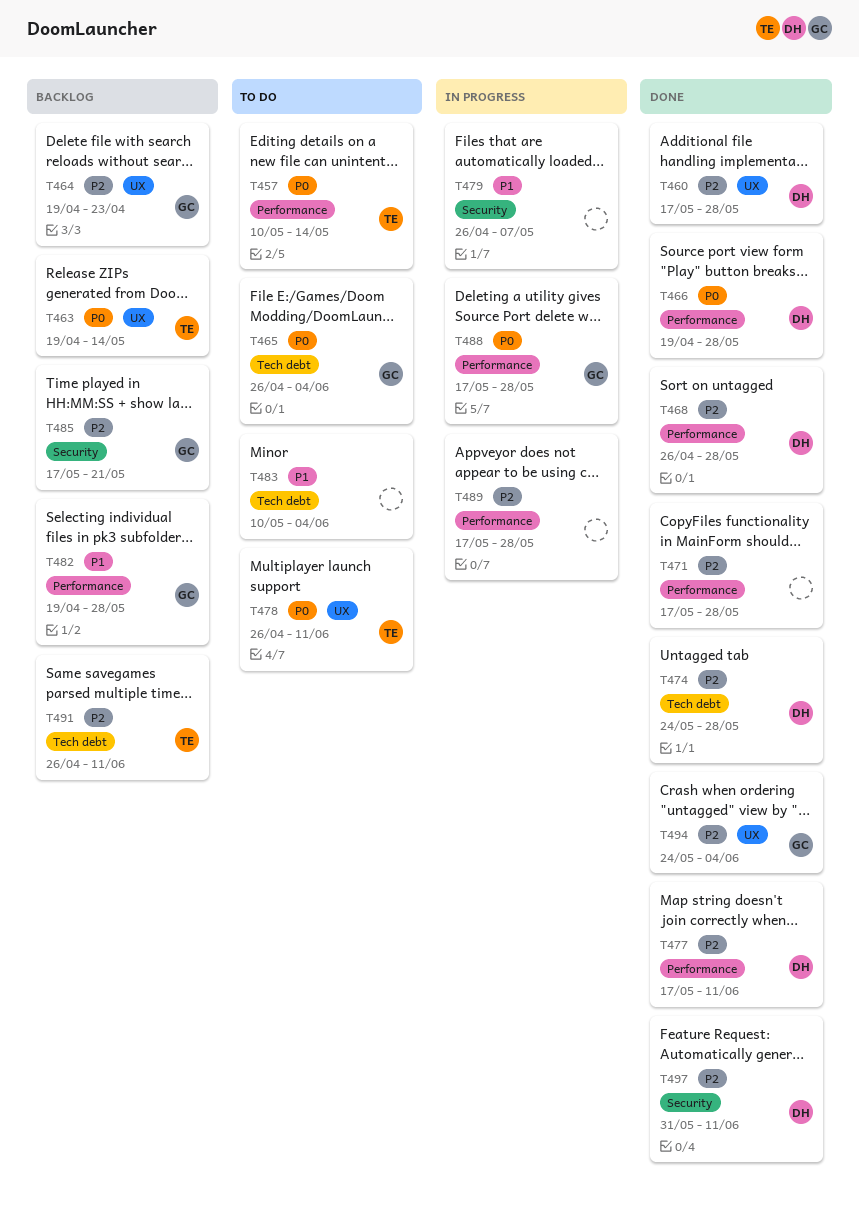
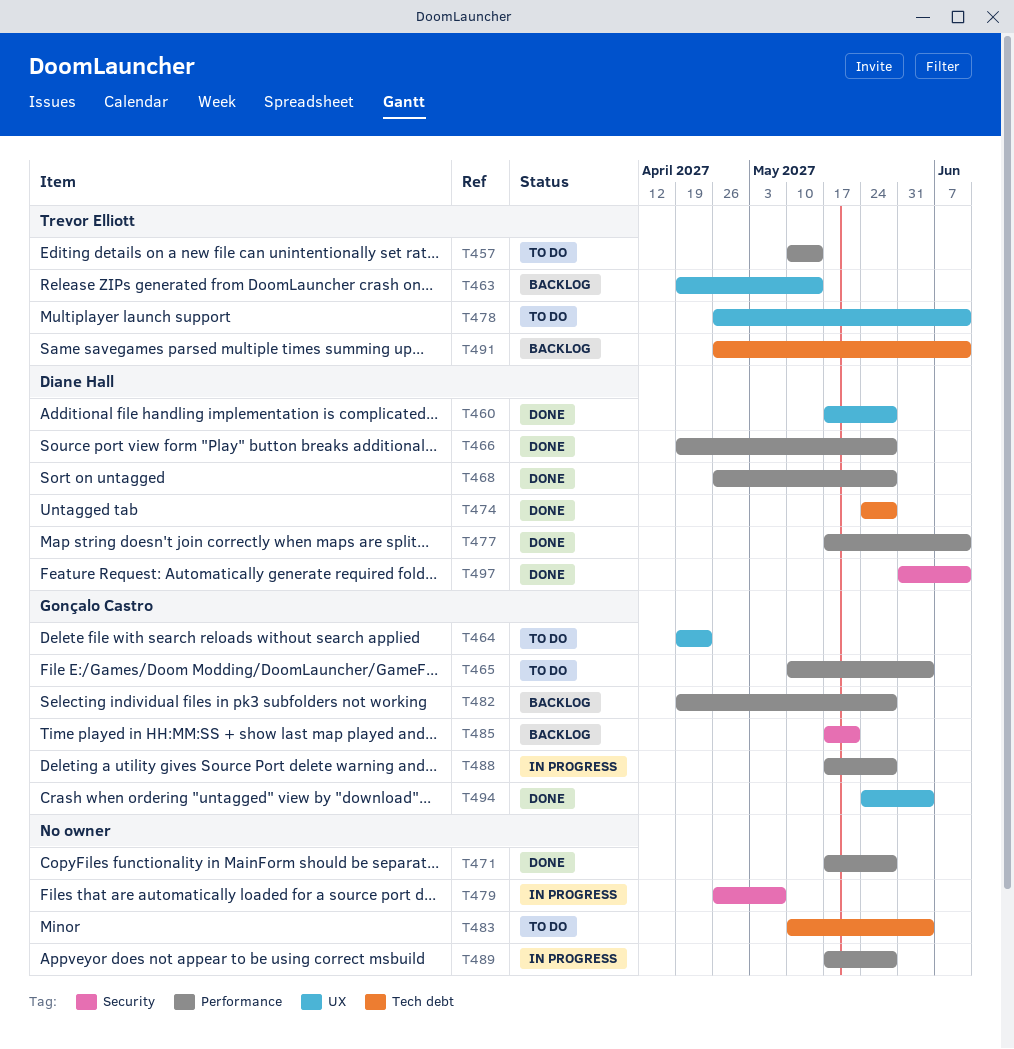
T464, status: Backlog -> To do
T465, label: Tech debt -> Performance
T465, start: Apr 26 -> May 10

